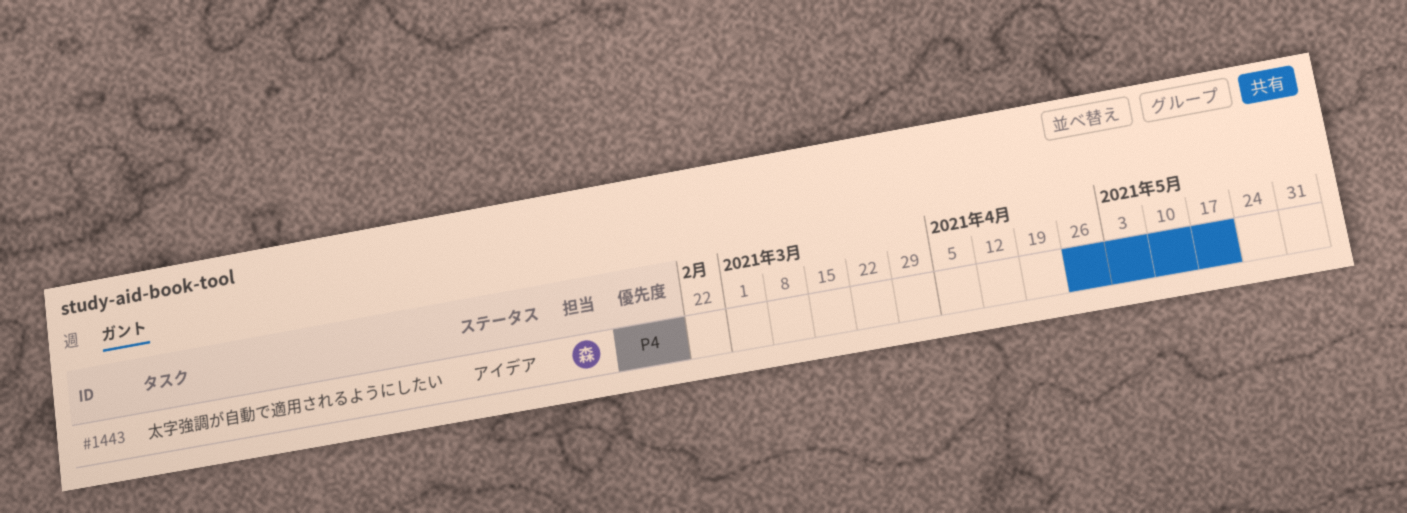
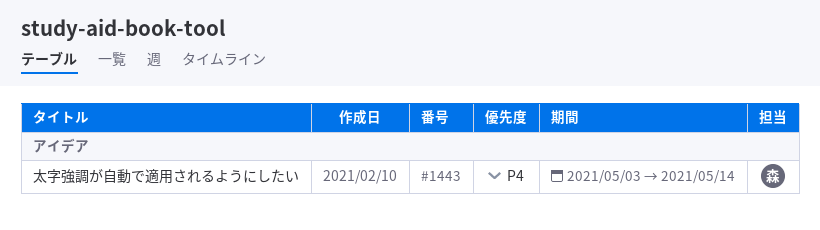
#1443, start: Apr 26 -> May 3
#1443, due: May 21 -> May 14

